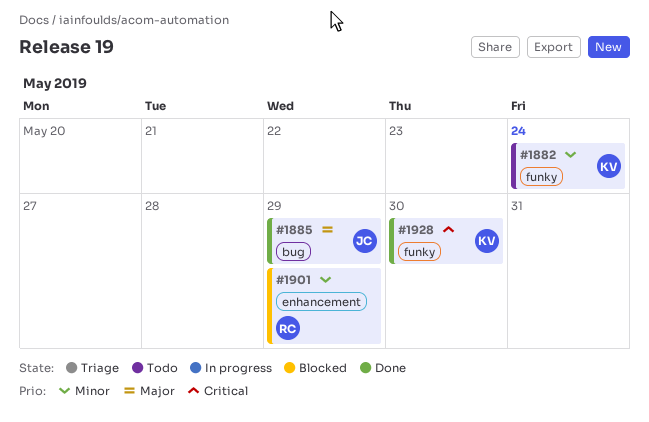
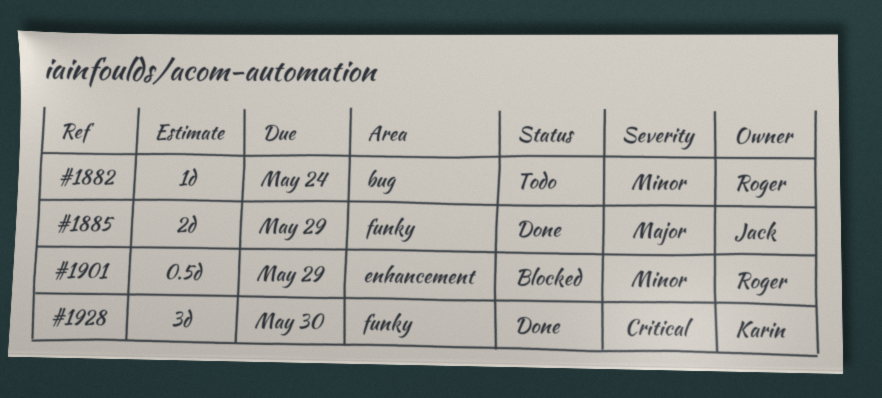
#1882, owner: Karin -> Roger
#1882, label: funky -> bug
#1885, label: bug -> funky

